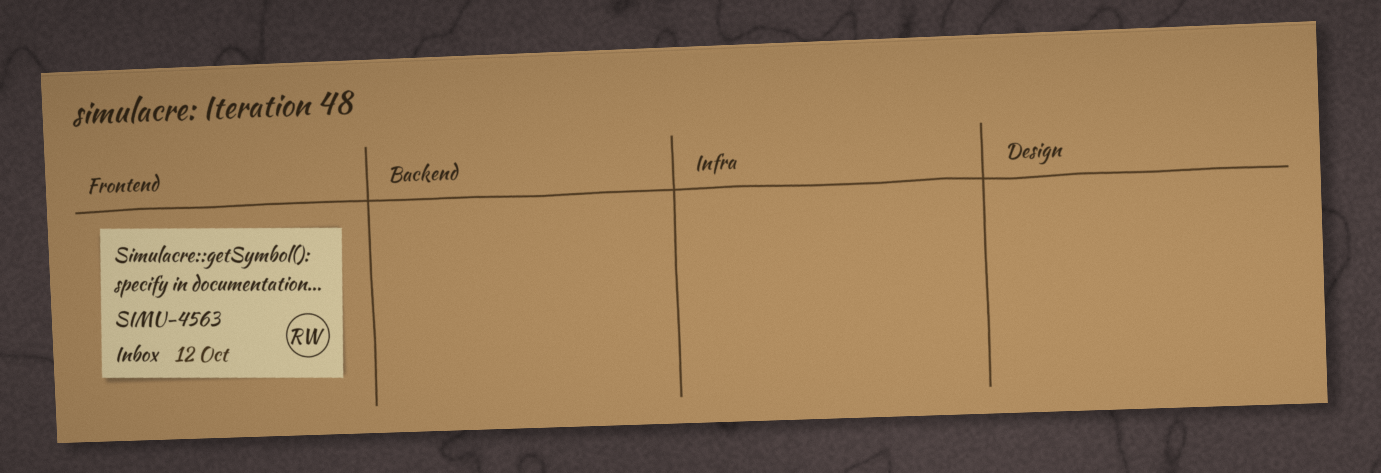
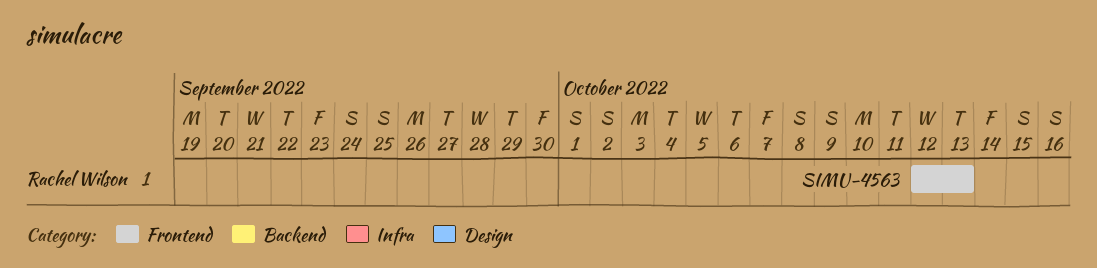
SIMU-4563, due: Oct 12 -> Oct 13

